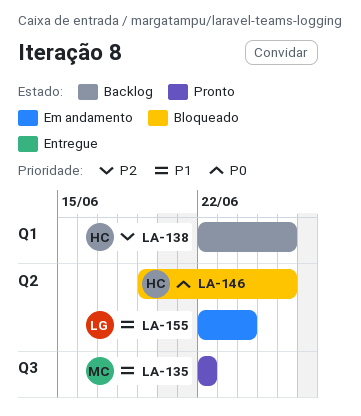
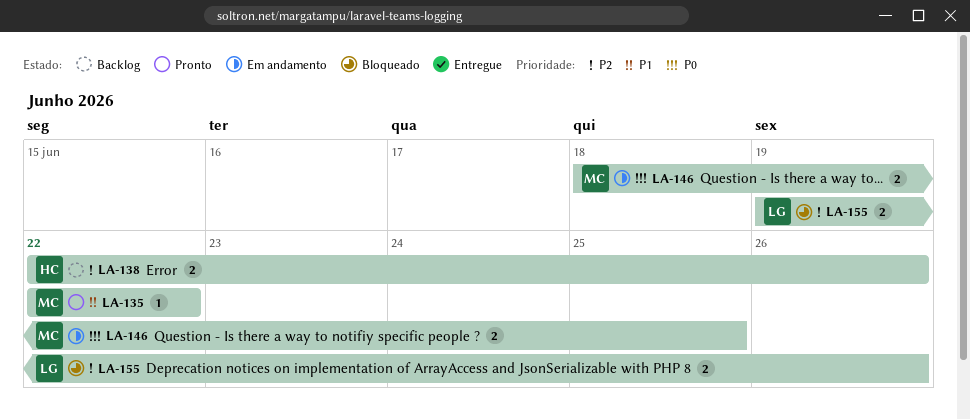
LA-146, status: Bloqueado -> Em andamento
LA-146, owner: HC -> MC
LA-146, start: Jun 19 -> Jun 18
LA-146, due: Jun 26 -> Jun 25
LA-155, status: Em andamento -> Bloqueado
LA-155, priority: P1 -> P2
LA-155, start: Jun 22 -> Jun 19
LA-155, due: Jun 24 -> Jun 26

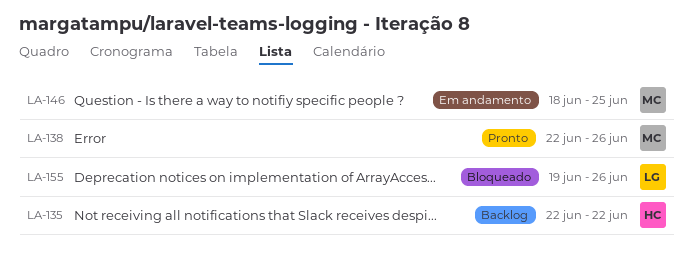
LA-135, status: Pronto -> Backlog
LA-135, owner: MC -> HC
LA-138, status: Backlog -> Pronto
LA-138, owner: HC -> MC

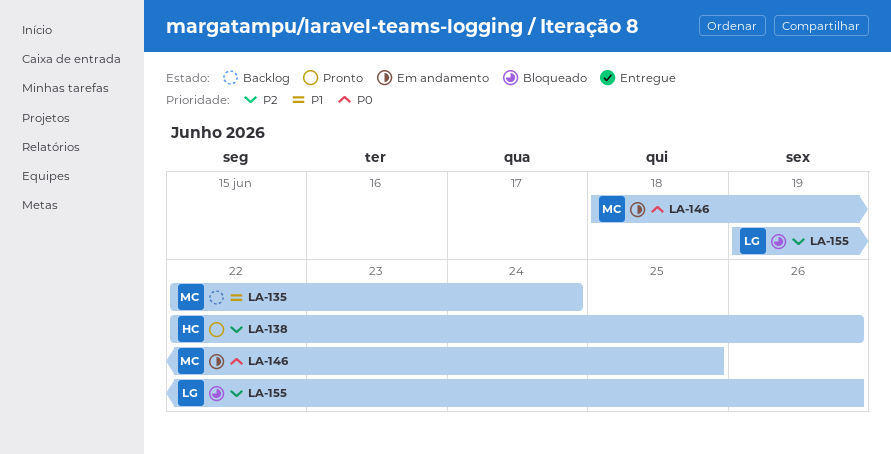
LA-135, owner: HC -> MC
LA-135, due: Jun 22 -> Jun 24
LA-138, owner: MC -> HC

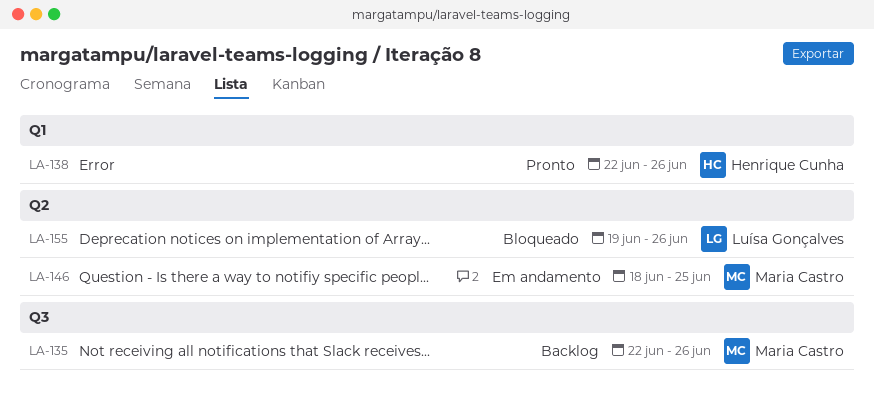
LA-135, due: Jun 24 -> Jun 26

